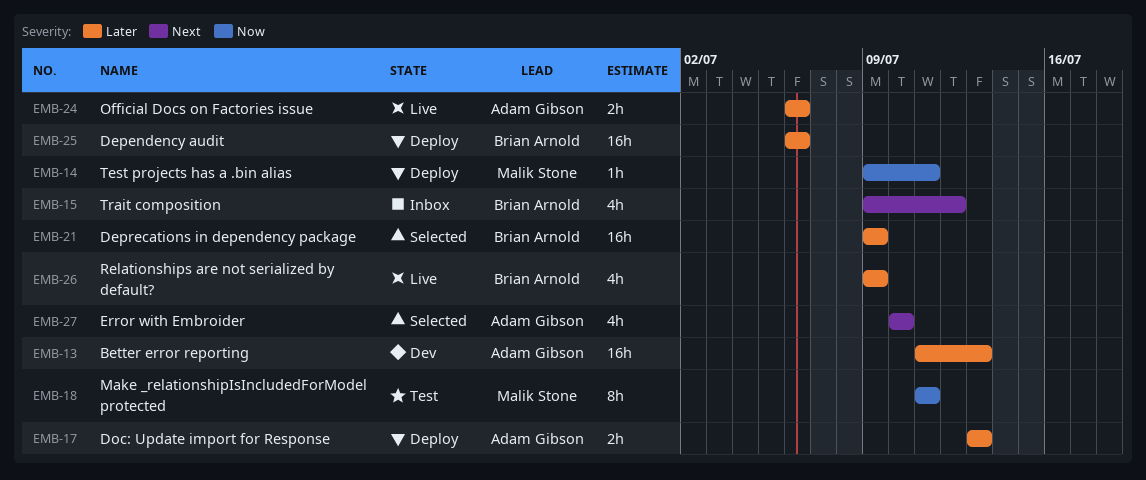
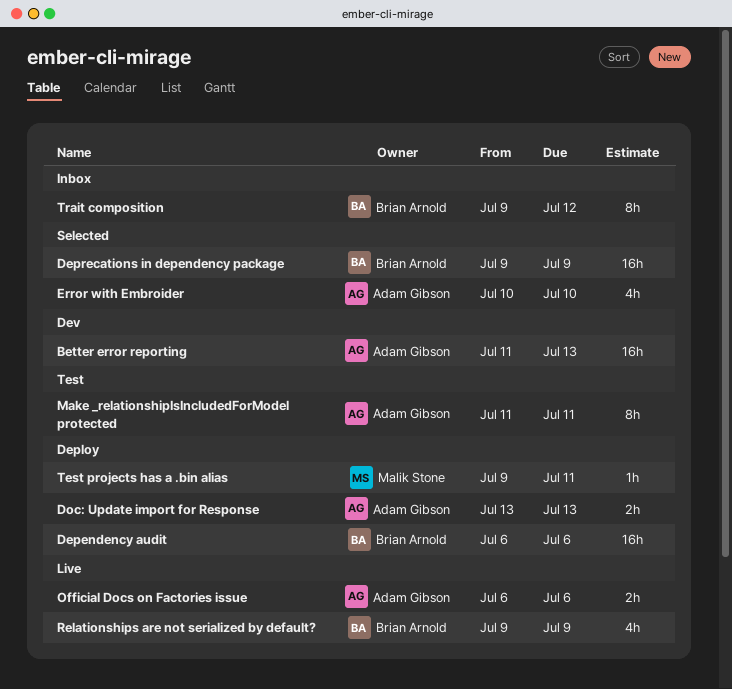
Make _relationshipIsIncludedForModel protected, owner: Malik Stone -> Adam Gibson
Trait composition, estimate: 4h -> 8h

